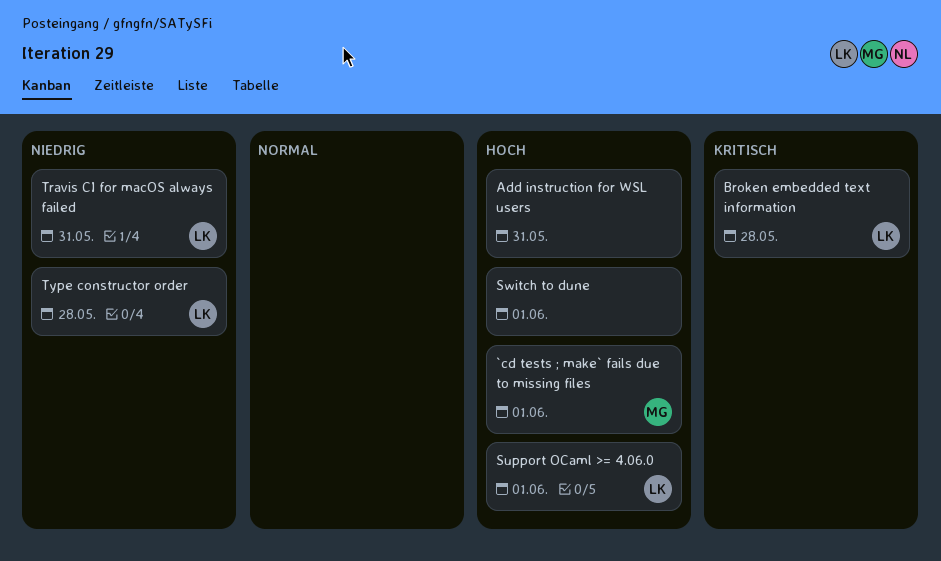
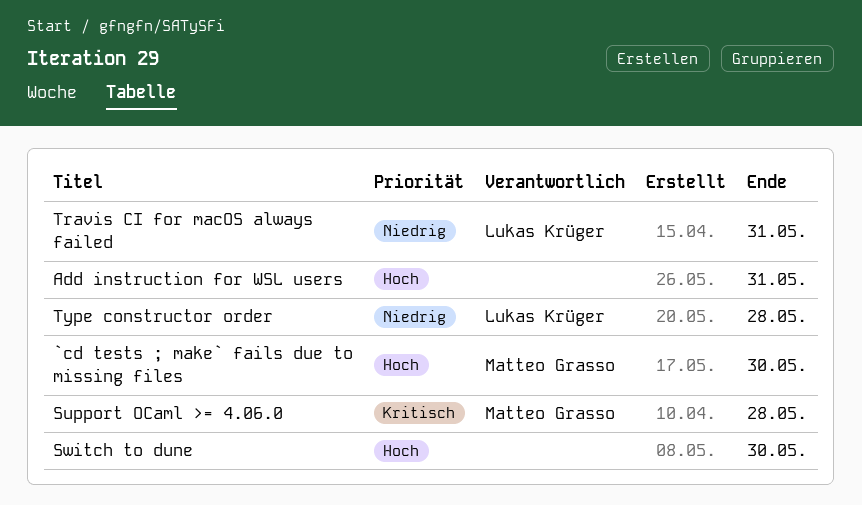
`cd tests ; make` fails due to missing files, due: Jun 1 -> May 30
Broken embedded text information: present -> none
Support OCaml >= 4.06.0, owner: Lukas Krüger -> Matteo Grasso
Support OCaml >= 4.06.0, priority: Hoch -> Kritisch
Support OCaml >= 4.06.0, due: Jun 1 -> May 28
Switch to dune, due: Jun 1 -> May 30

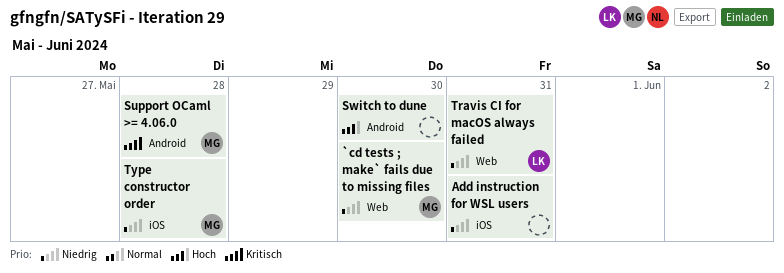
`cd tests ; make` fails due to missing files, priority: Hoch -> Niedrig
Add instruction for WSL users, priority: Hoch -> Niedrig
Type constructor order, owner: Lukas Krüger -> Matteo Grasso

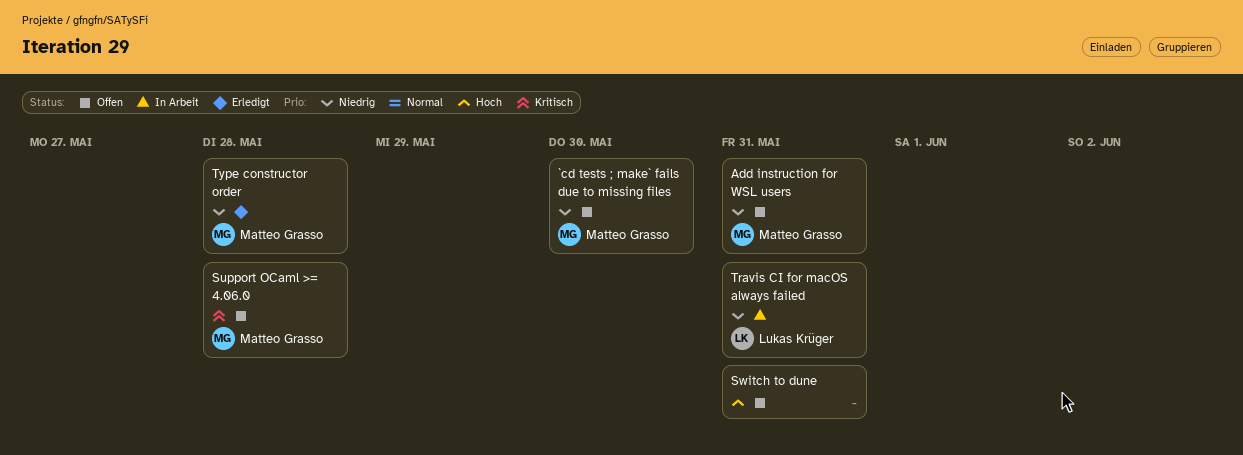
Add instruction for WSL users, owner: none -> Matteo Grasso
Switch to dune, due: May 30 -> May 31

